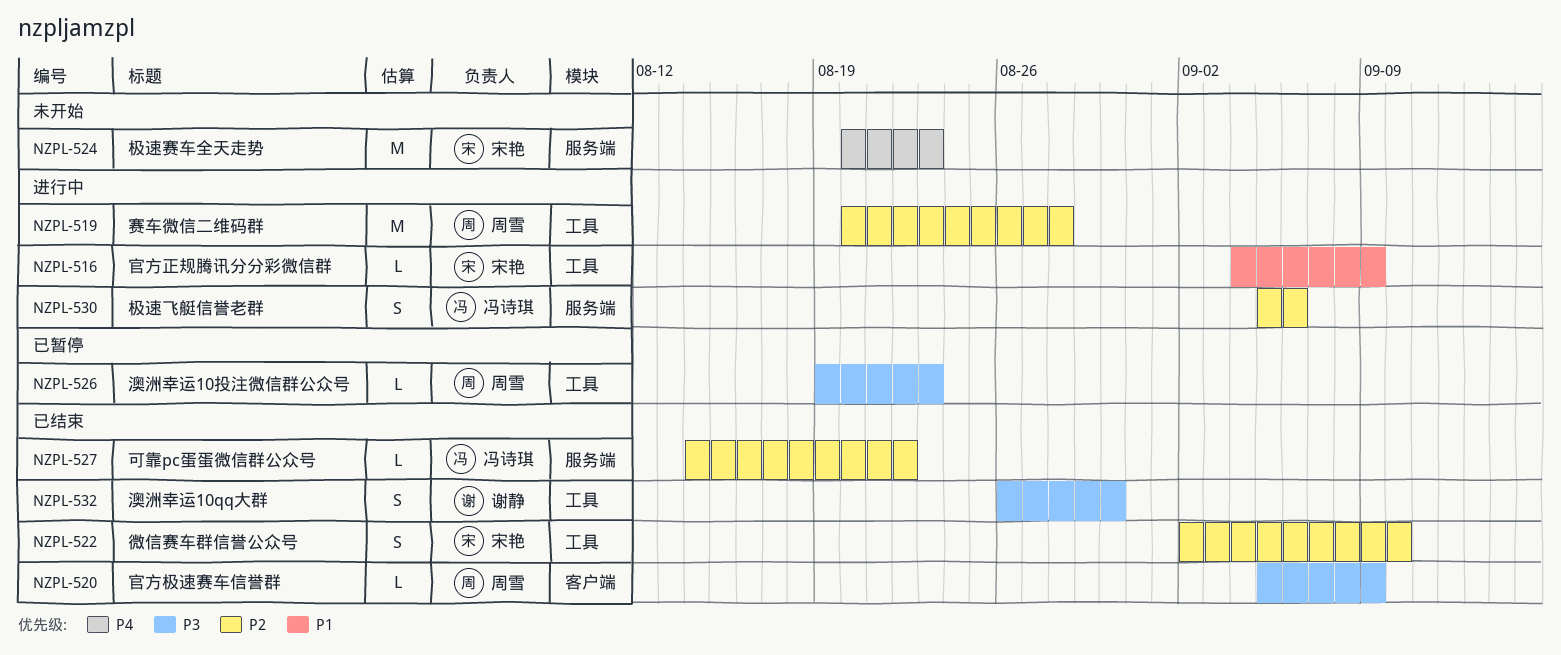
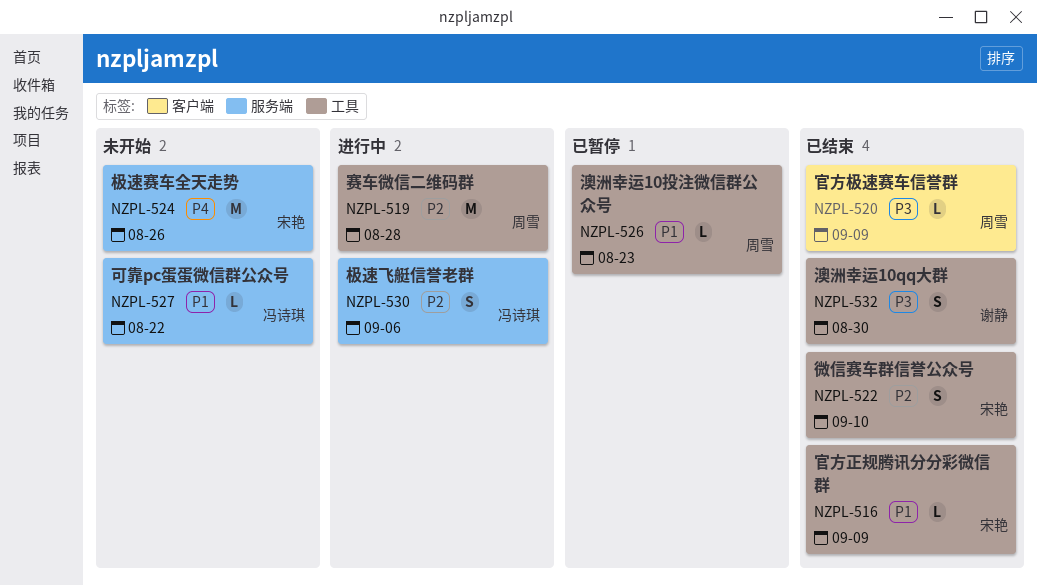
NZPL-516, status: 进行中 -> 已结束
NZPL-524, due: Aug 23 -> Aug 26
NZPL-526, priority: P3 -> P1
NZPL-527, status: 已结束 -> 未开始
NZPL-527, priority: P2 -> P1

